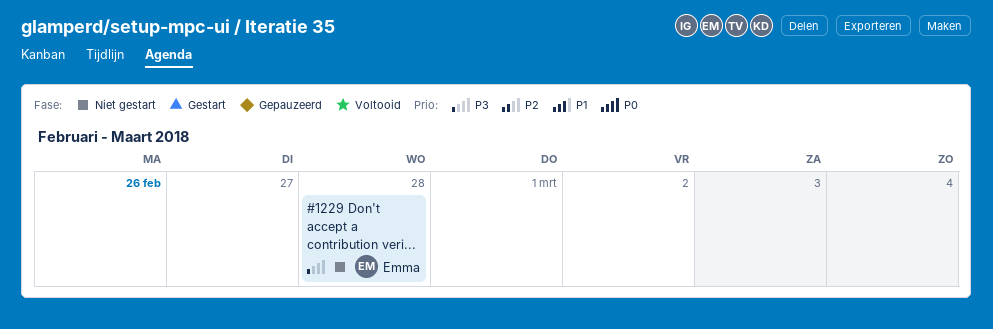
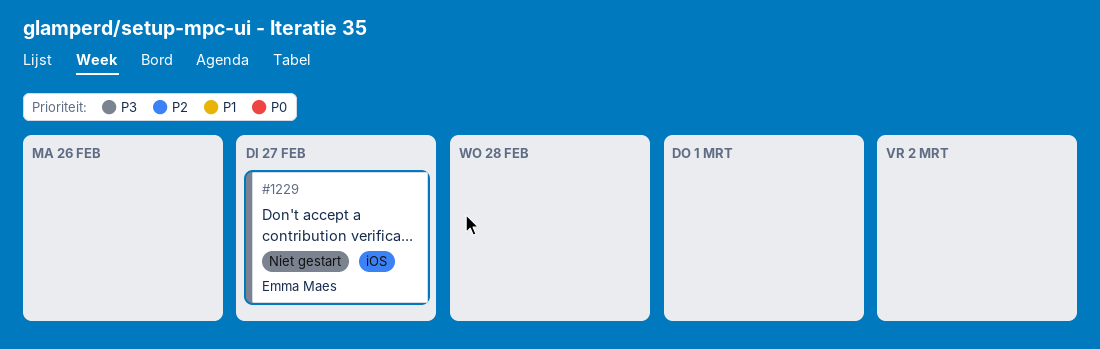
#1229, due: Feb 28 -> Feb 27

